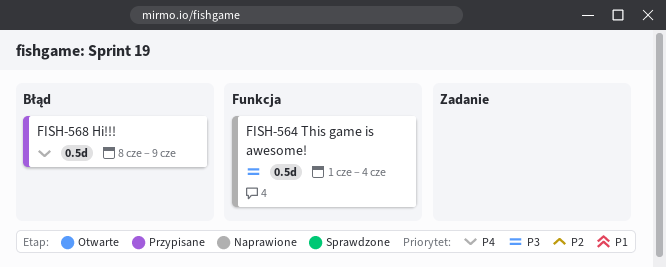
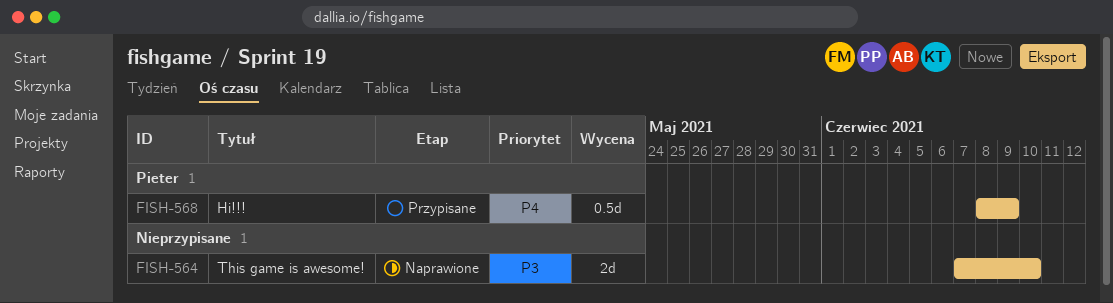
FISH-564, estimate: 0.5d -> 2d
FISH-564, start: Jun 1 -> Jun 7
FISH-564, due: Jun 4 -> Jun 10

